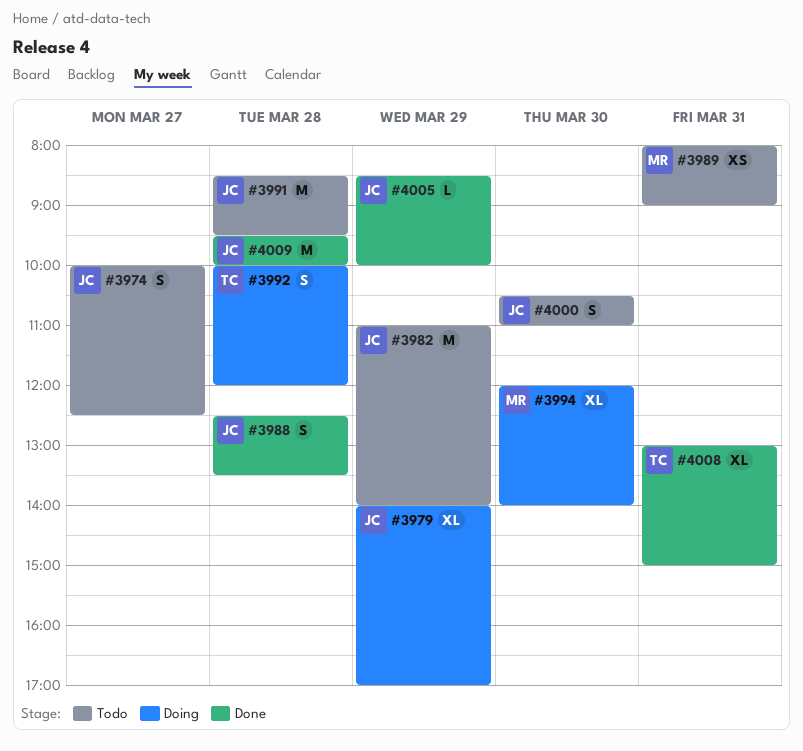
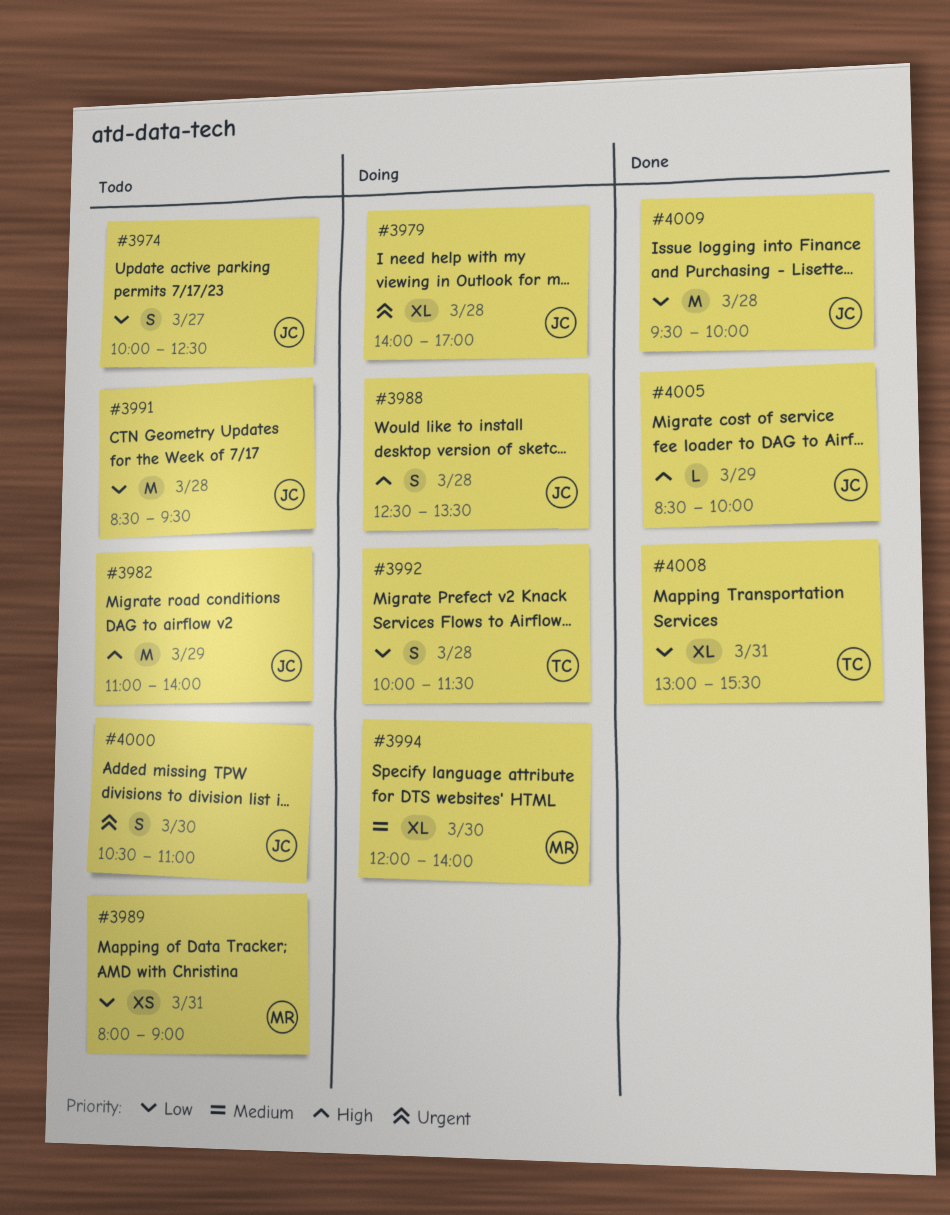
#3979, day: Mar 29 -> Mar 28
#3988, status: Done -> Doing
#3992, ends: 12:00 -> 11:30
#4008, ends: 15:00 -> 15:30

